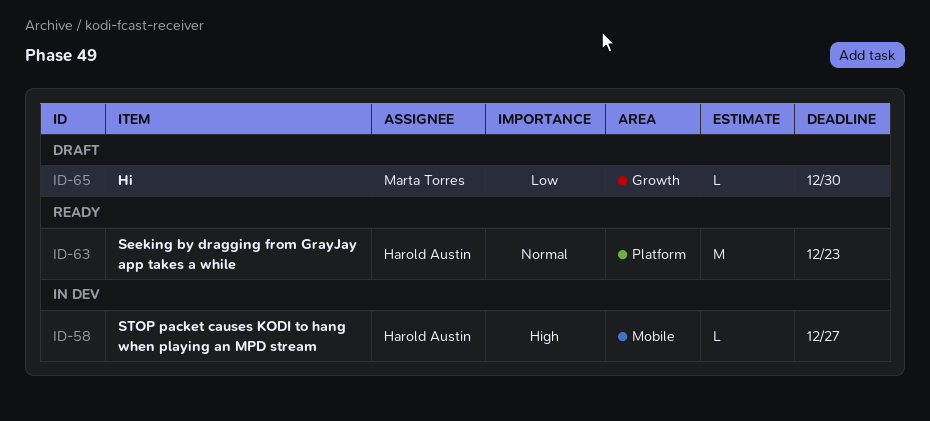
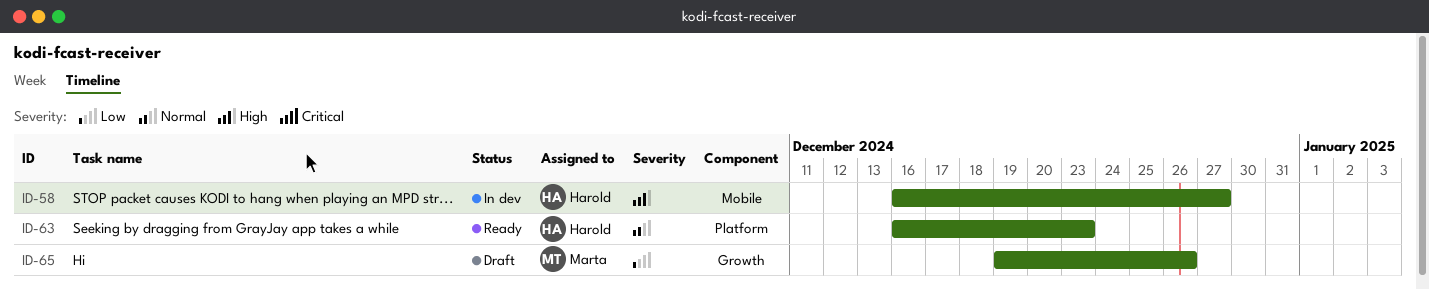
ID-65, due: Dec 30 -> Dec 26

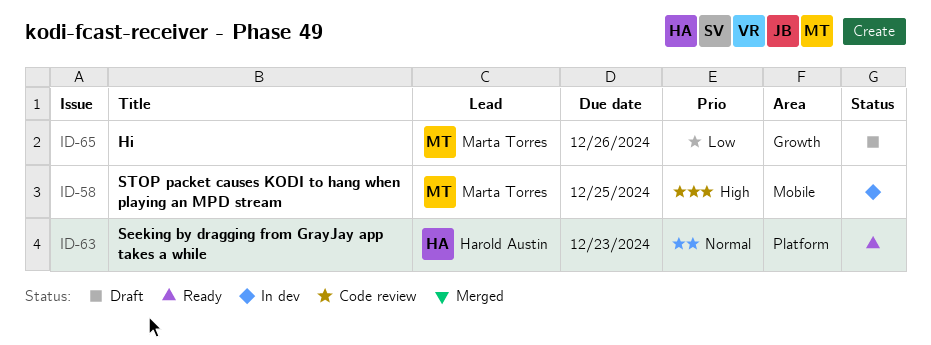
ID-58, owner: Harold Austin -> Marta Torres
ID-58, due: Dec 27 -> Dec 25

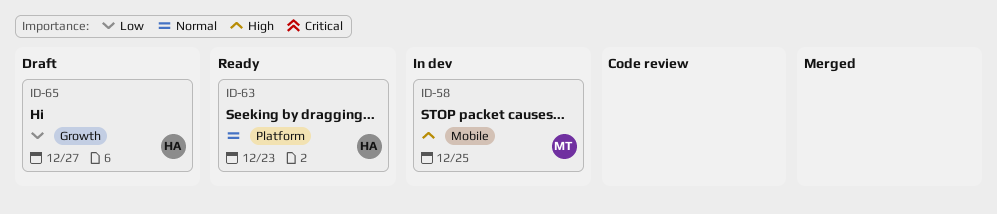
ID-65, owner: Marta Torres -> Harold Austin
ID-65, due: Dec 26 -> Dec 27

